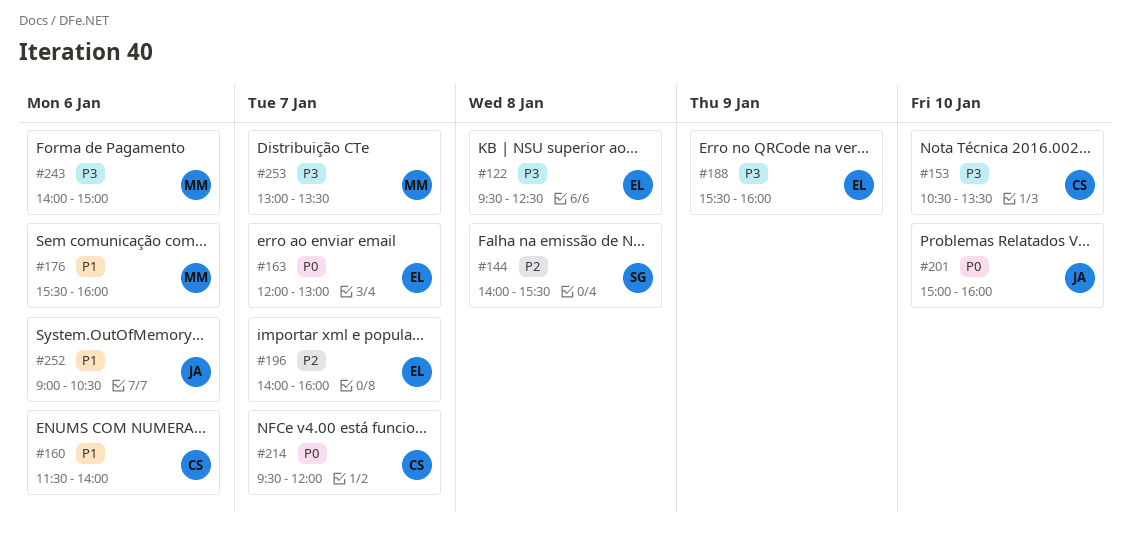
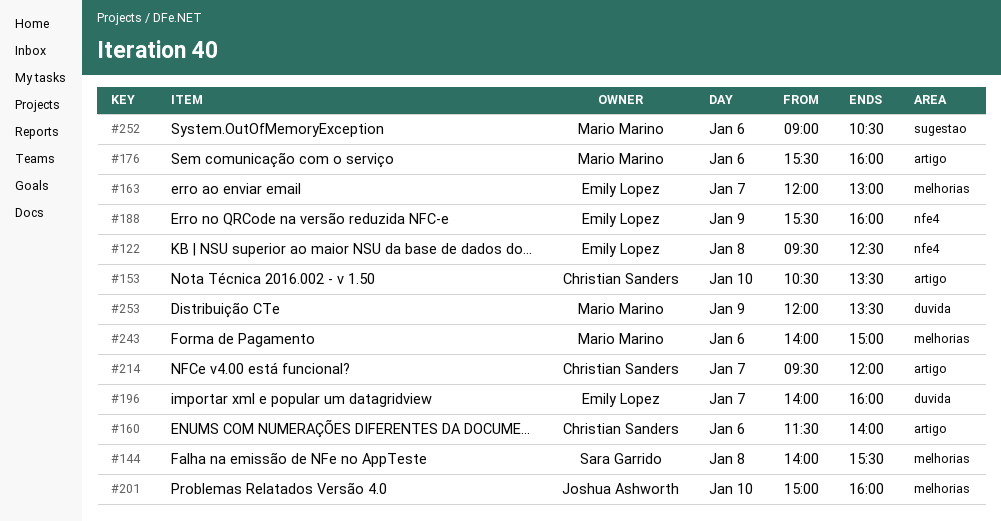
#252, owner: Joshua Ashworth -> Mario Marino
#253, day: Jan 7 -> Jan 9
#253, begins: 13:00 -> 12:00

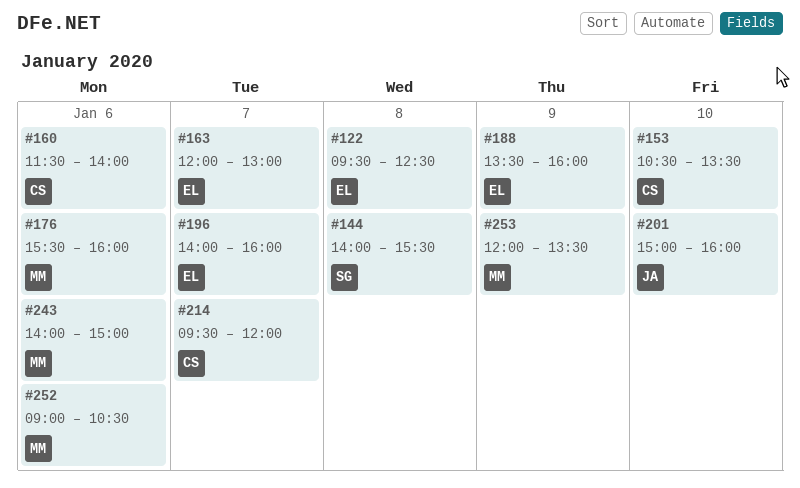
#188, begins: 15:30 -> 13:30

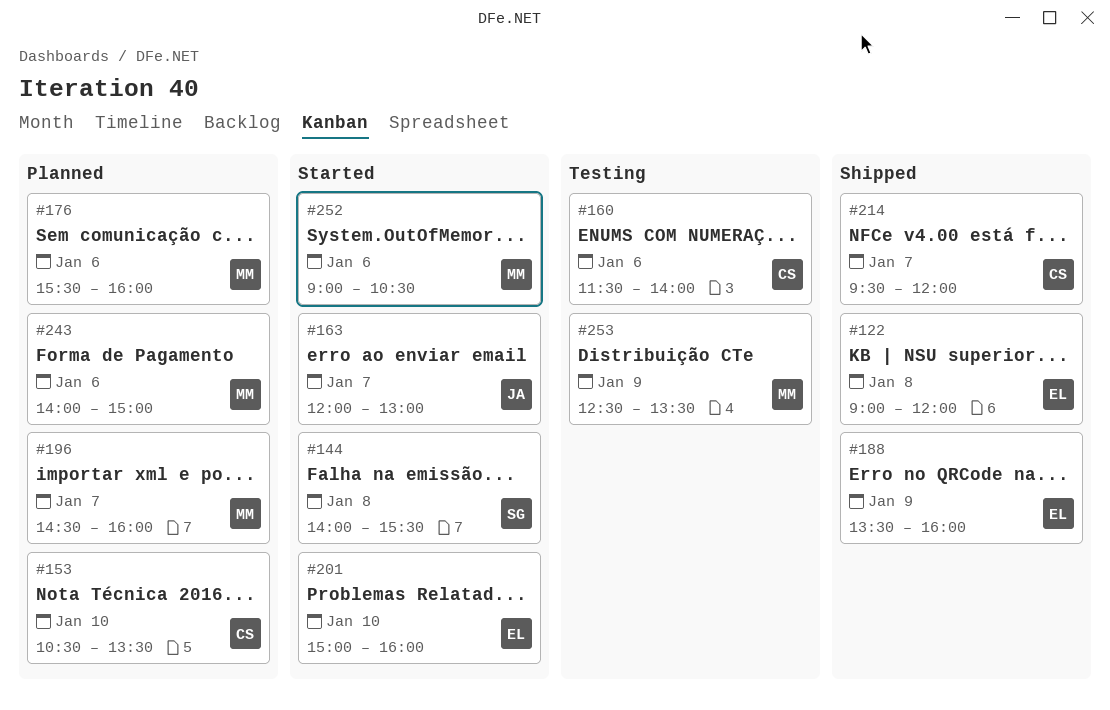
#122, begins: 09:30 -> 09:00
#122, ends: 12:30 -> 12:00
#163, owner: EL -> JA
#196, owner: EL -> MM
#196, begins: 14:00 -> 14:30
#201, owner: JA -> EL
#253, begins: 12:00 -> 12:30

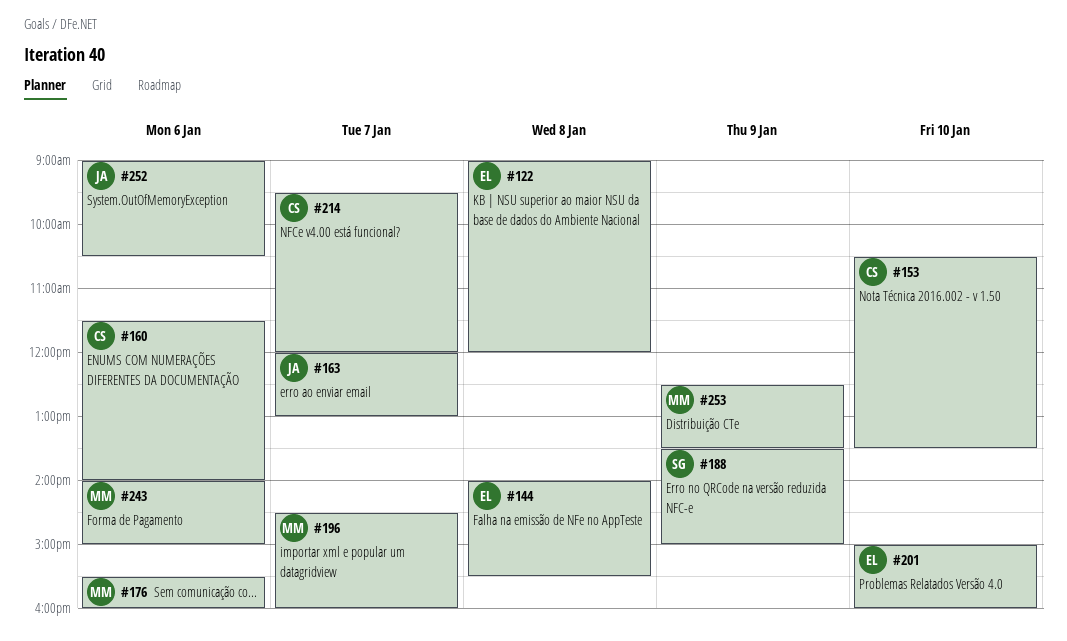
#144, owner: SG -> EL
#188, owner: EL -> SG
#188, ends: 16:00 -> 15:00
#252, owner: MM -> JA

